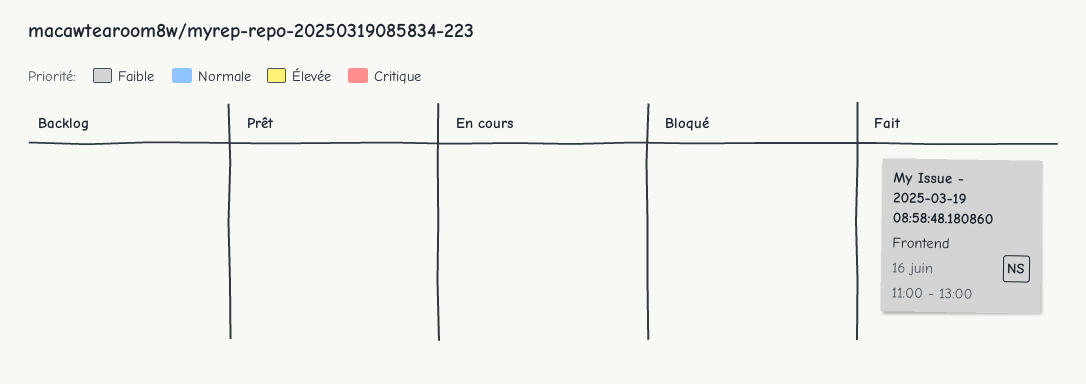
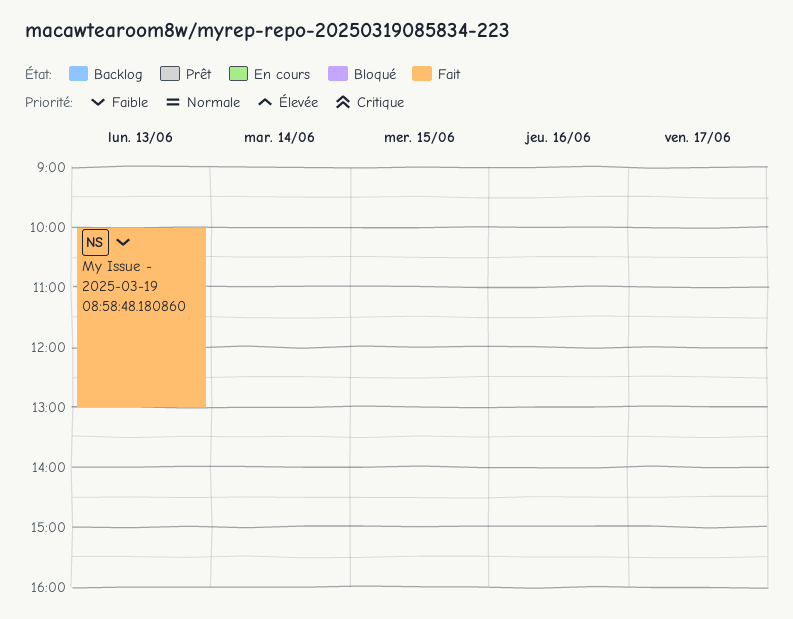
My Issue - 2025-03-19 08:58:48.180860, day: Jun 16 -> Jun 13
My Issue - 2025-03-19 08:58:48.180860, begins: 11:00 -> 10:00

